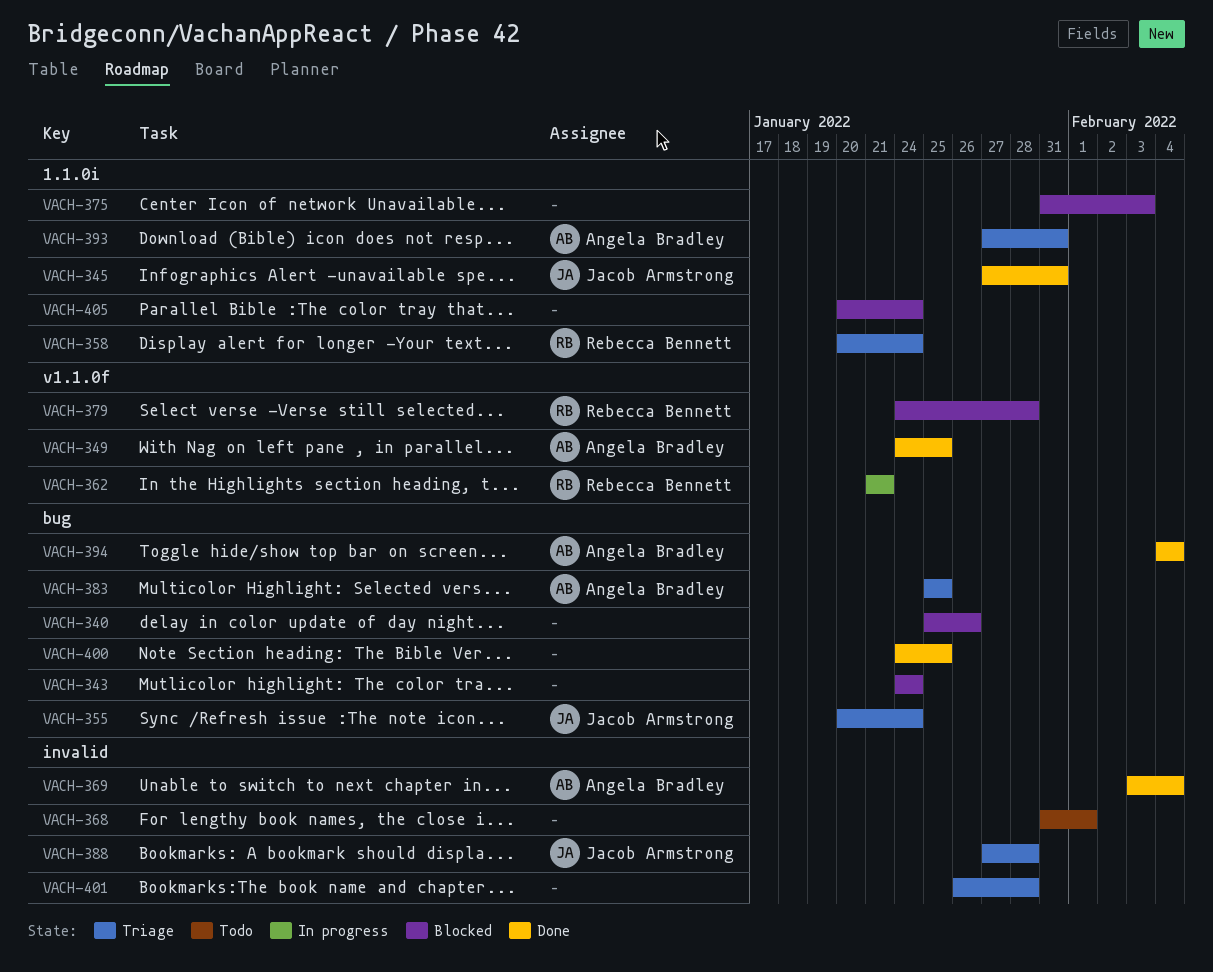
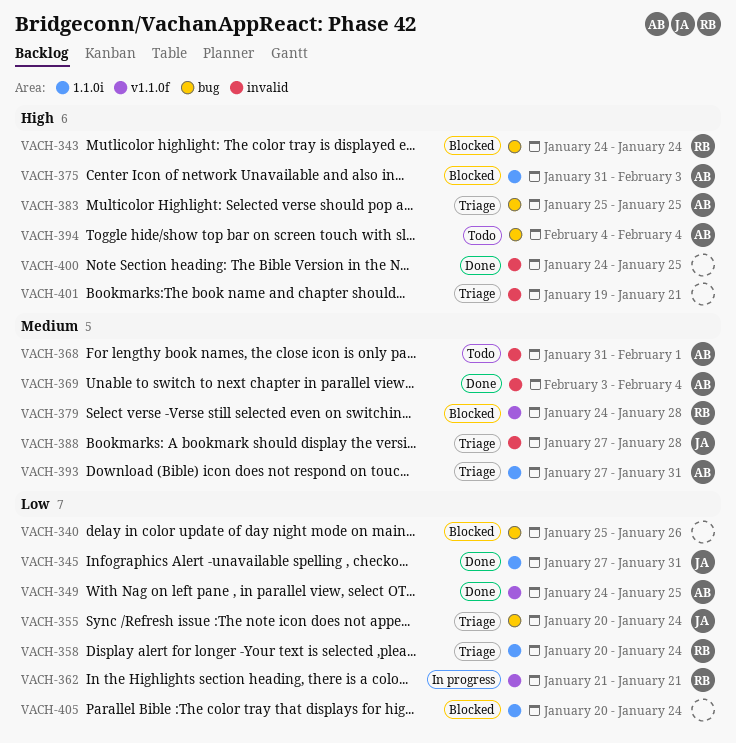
VACH-343, owner: none -> Rebecca Bennett
VACH-368, owner: none -> Angela Bradley
VACH-375, owner: none -> Angela Bradley
VACH-394, status: Done -> Todo
VACH-400, label: bug -> invalid
VACH-401, start: Jan 26 -> Jan 19
VACH-401, due: Jan 28 -> Jan 21

